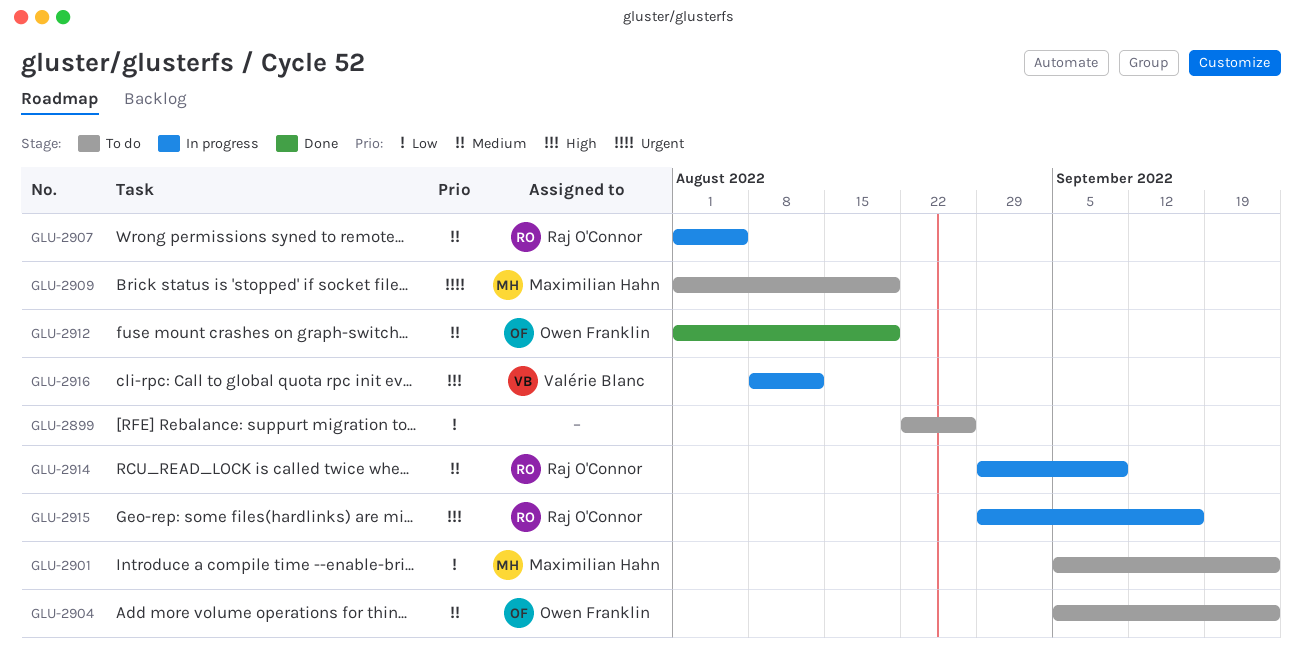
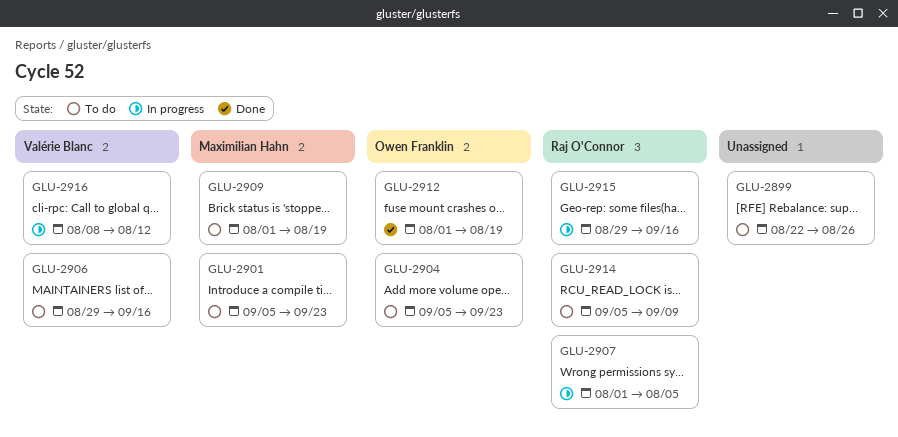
GLU-2906: none -> present
GLU-2914, status: In progress -> To do
GLU-2914, start: Aug 29 -> Sep 5

